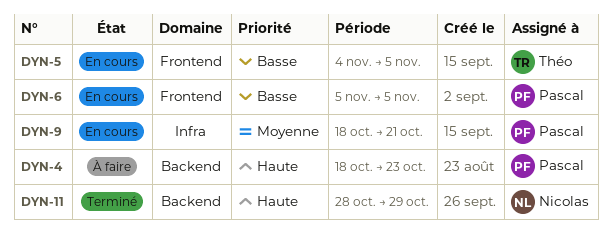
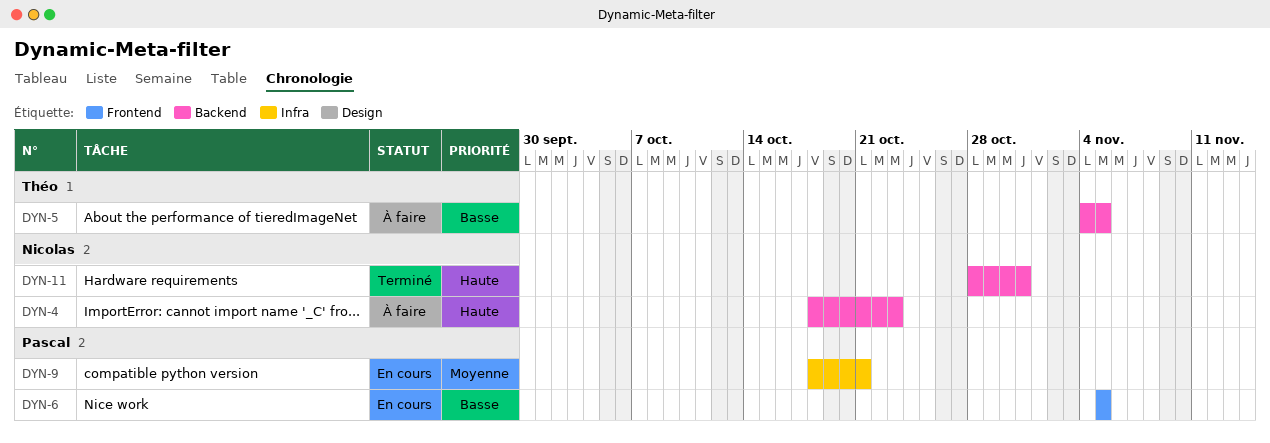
DYN-4, owner: Pascal -> Nicolas
DYN-5, status: En cours -> À faire
DYN-5, label: Frontend -> Backend
DYN-11, due: Oct 29 -> Oct 31

